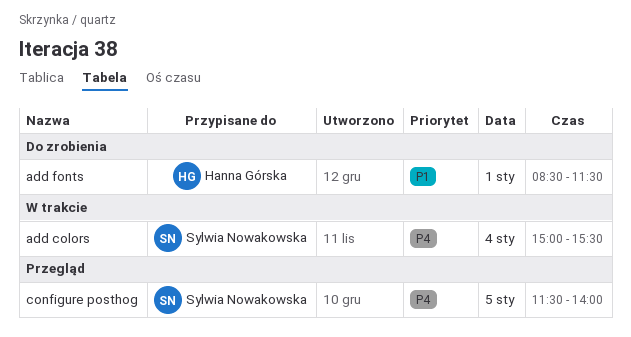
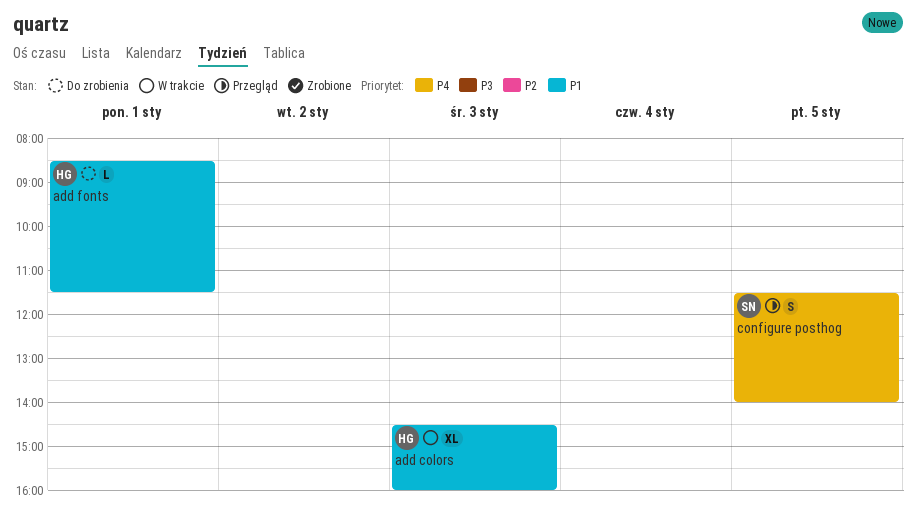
add colors, owner: Sylwia Nowakowska -> Hanna Górska
add colors, priority: P4 -> P1
add colors, day: Jan 4 -> Jan 3
add colors, begins: 15:00 -> 14:30
add colors, ends: 15:30 -> 16:00

